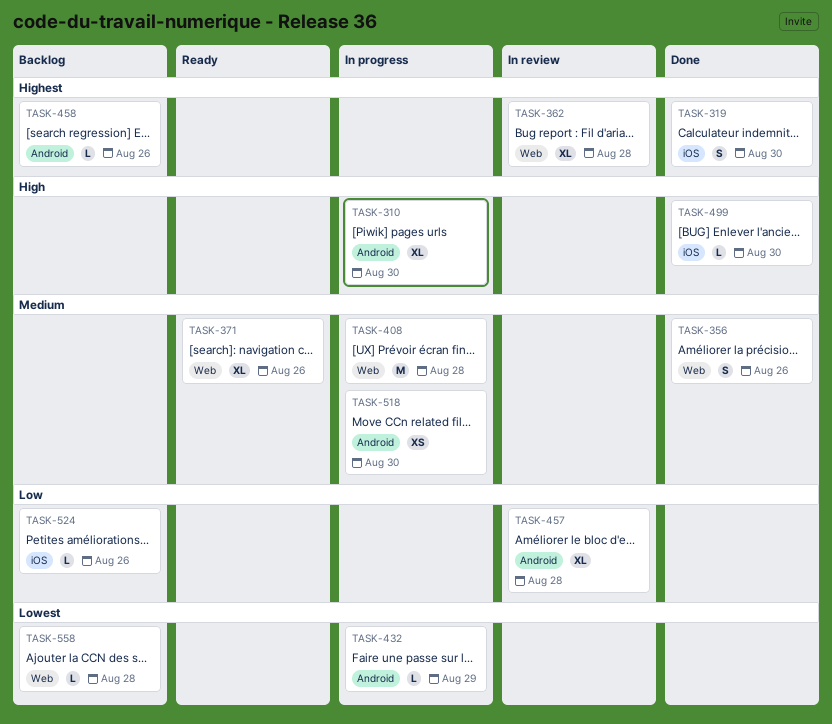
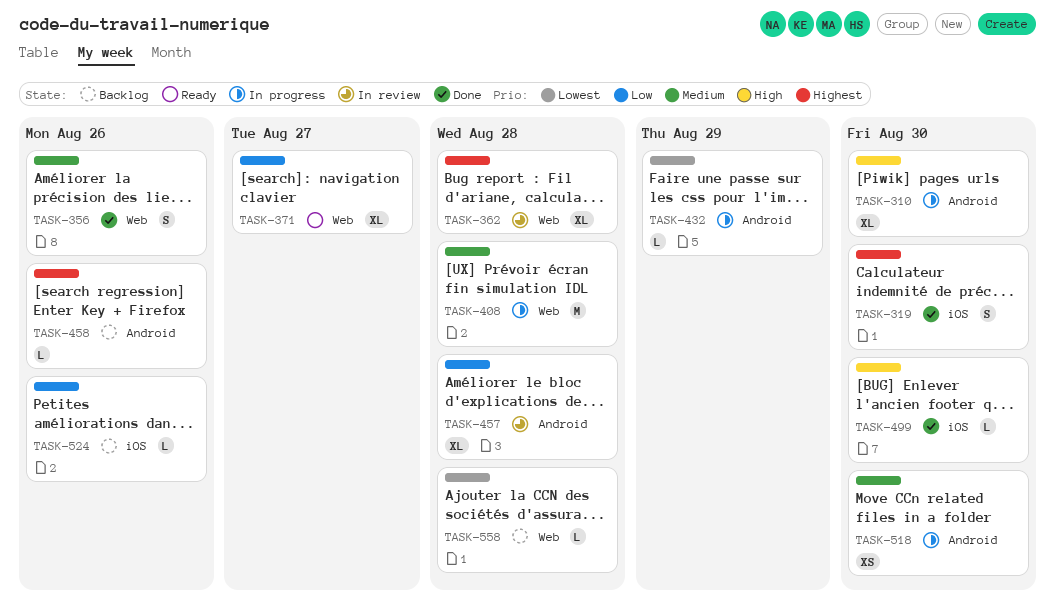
TASK-371, priority: Medium -> Low
TASK-371, due: Aug 26 -> Aug 27

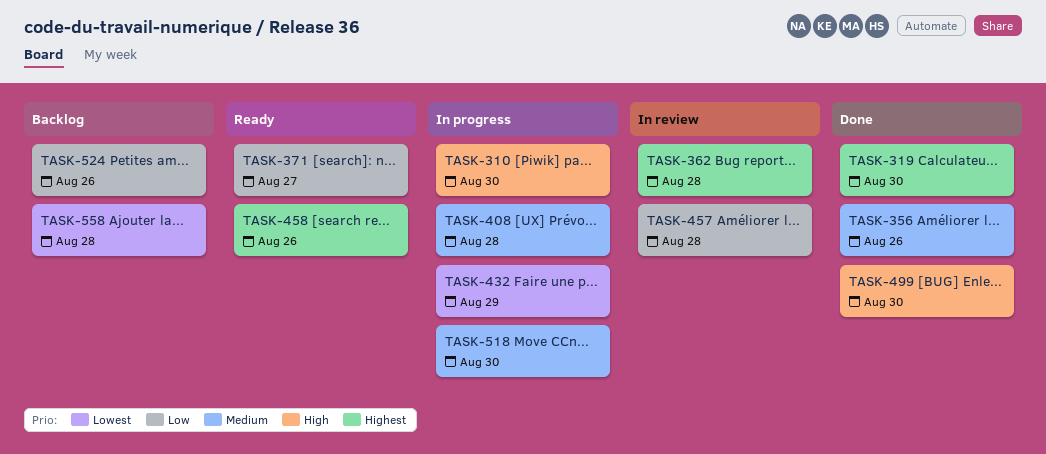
TASK-458, status: Backlog -> Ready

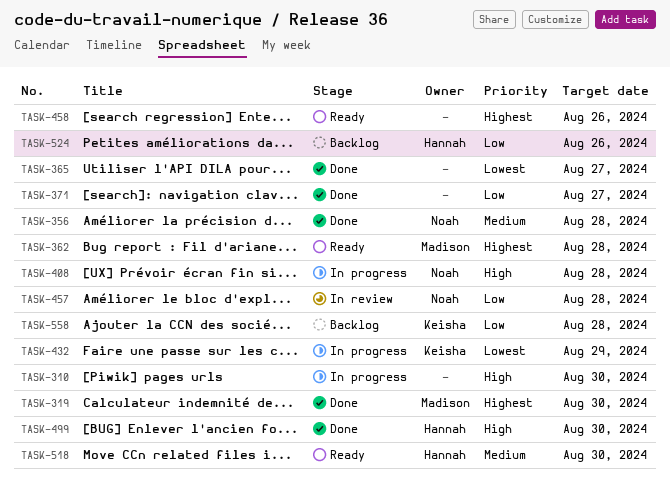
TASK-356, due: Aug 26 -> Aug 28
TASK-362, status: In review -> Ready
TASK-365: none -> present
TASK-371, status: Ready -> Done
TASK-408, priority: Medium -> High
TASK-518, status: In progress -> Ready
TASK-558, priority: Lowest -> Low

